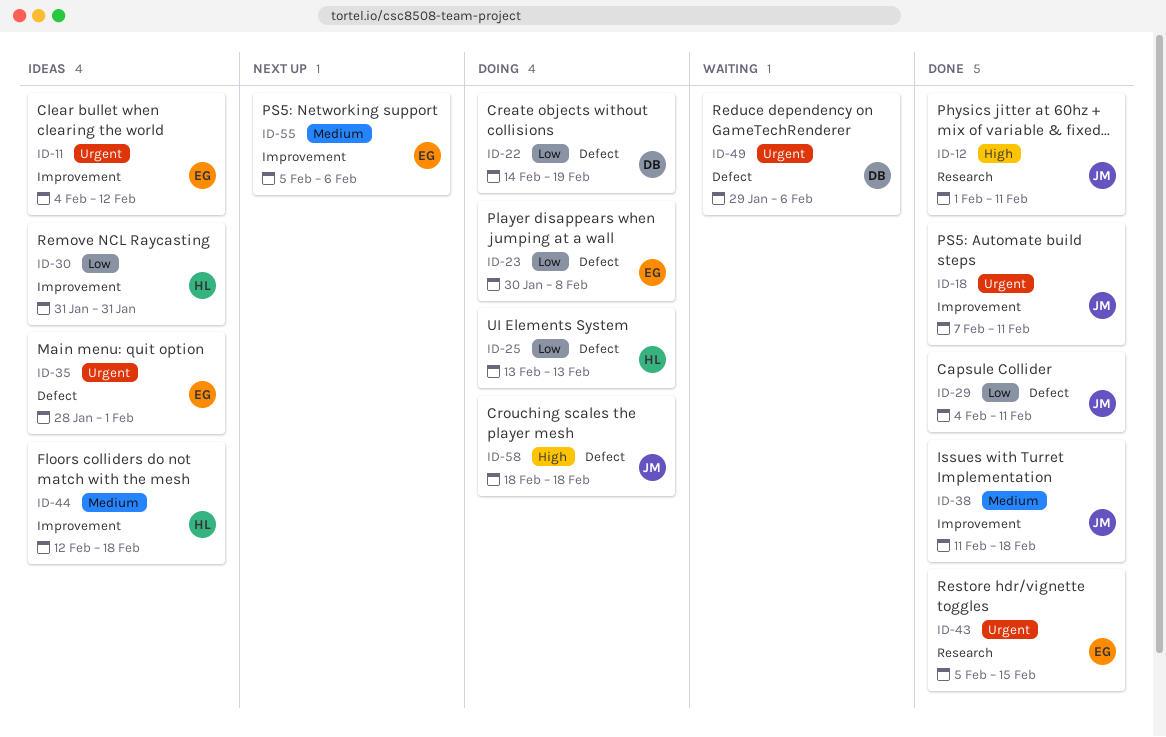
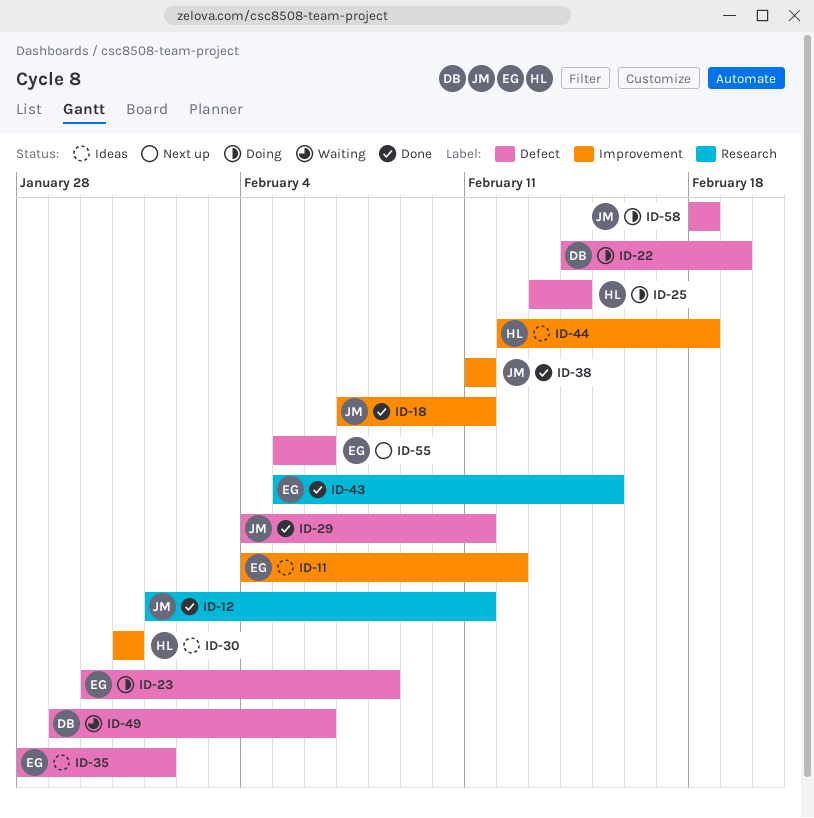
ID-25, due: Feb 13 -> Feb 14
ID-38, due: Feb 18 -> Feb 11
ID-55, label: Improvement -> Defect

